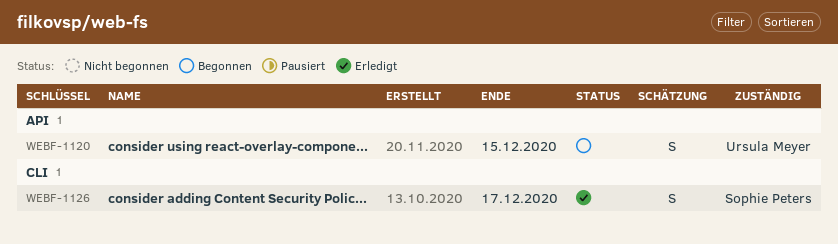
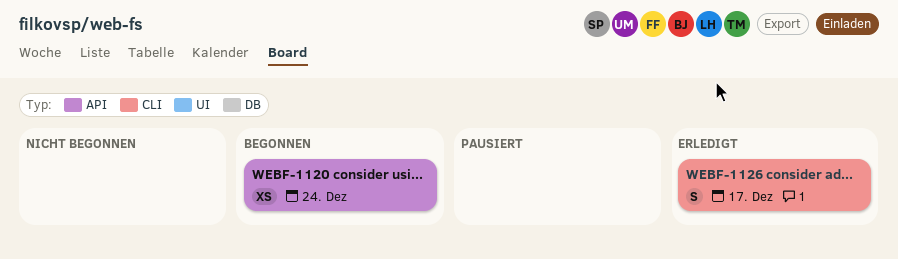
WEBF-1120, estimate: S -> XS
WEBF-1120, due: Dec 15 -> Dec 24

